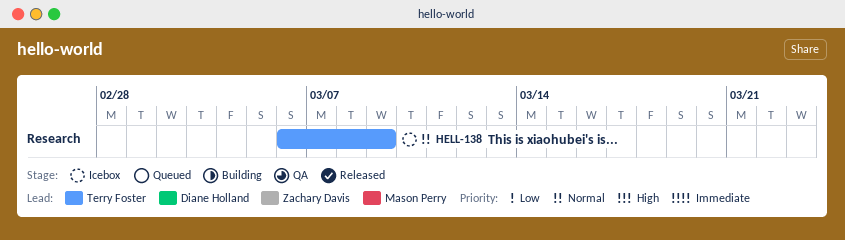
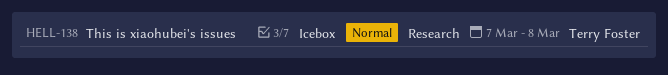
HELL-138, start: Mar 6 -> Mar 7
HELL-138, due: Mar 9 -> Mar 8

